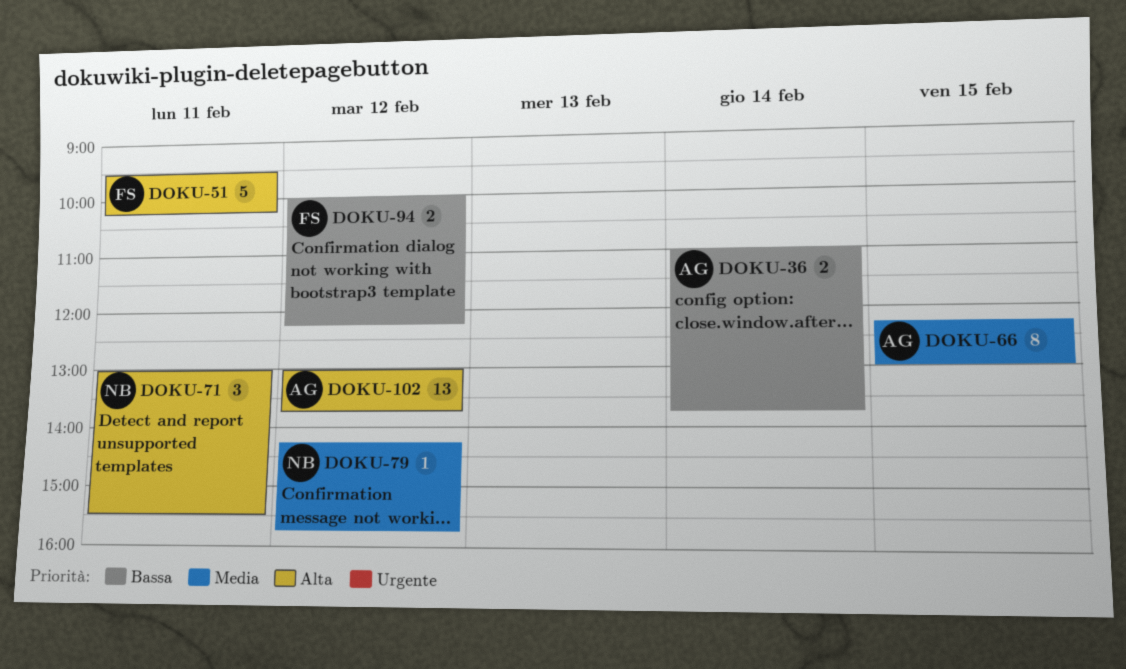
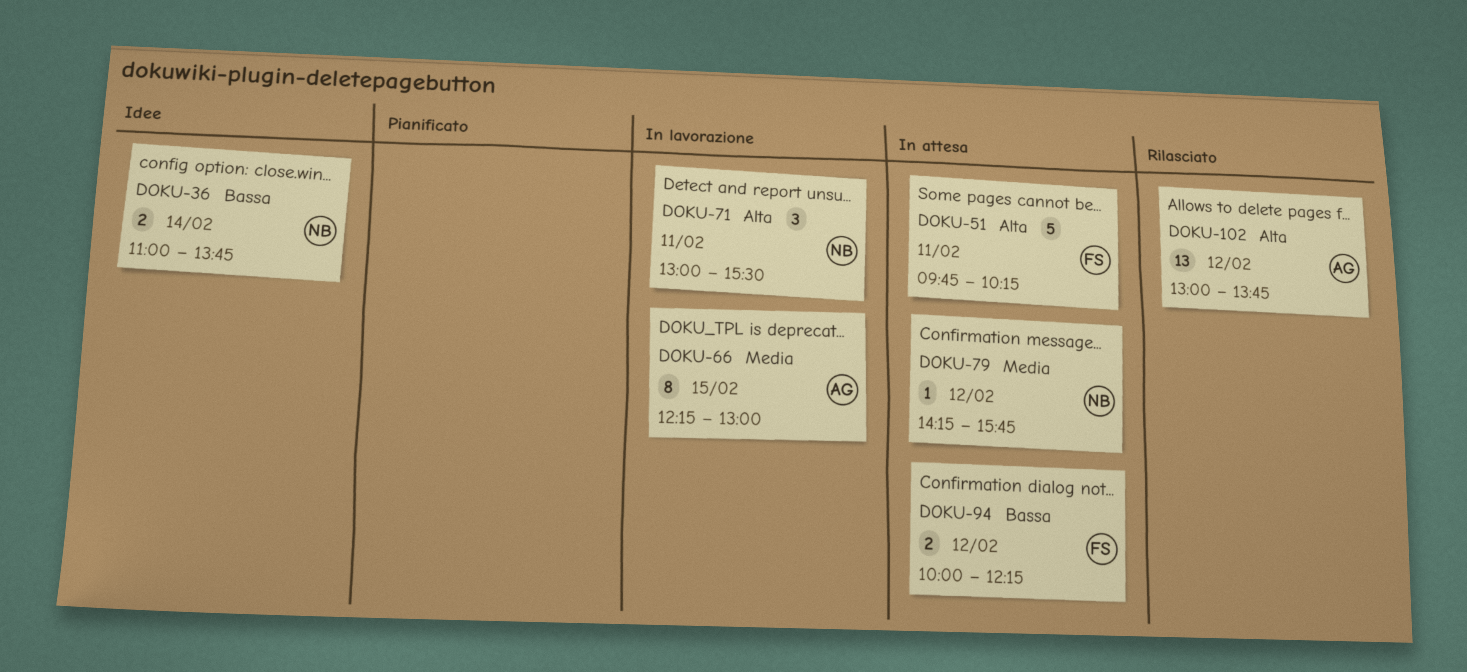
DOKU-36, owner: AG -> NB
DOKU-51, begins: 09:30 -> 09:45

